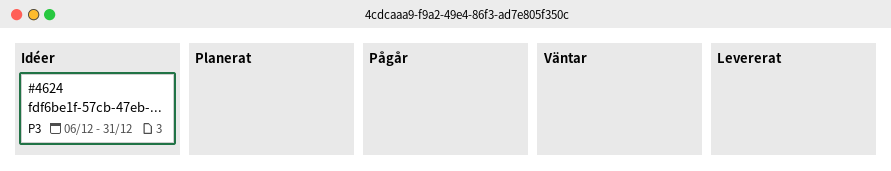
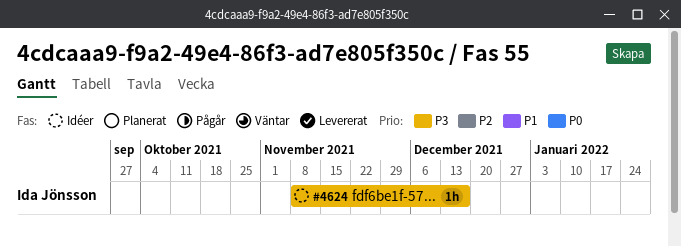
#4624, start: Dec 6 -> Nov 8
#4624, due: Dec 31 -> Dec 17

